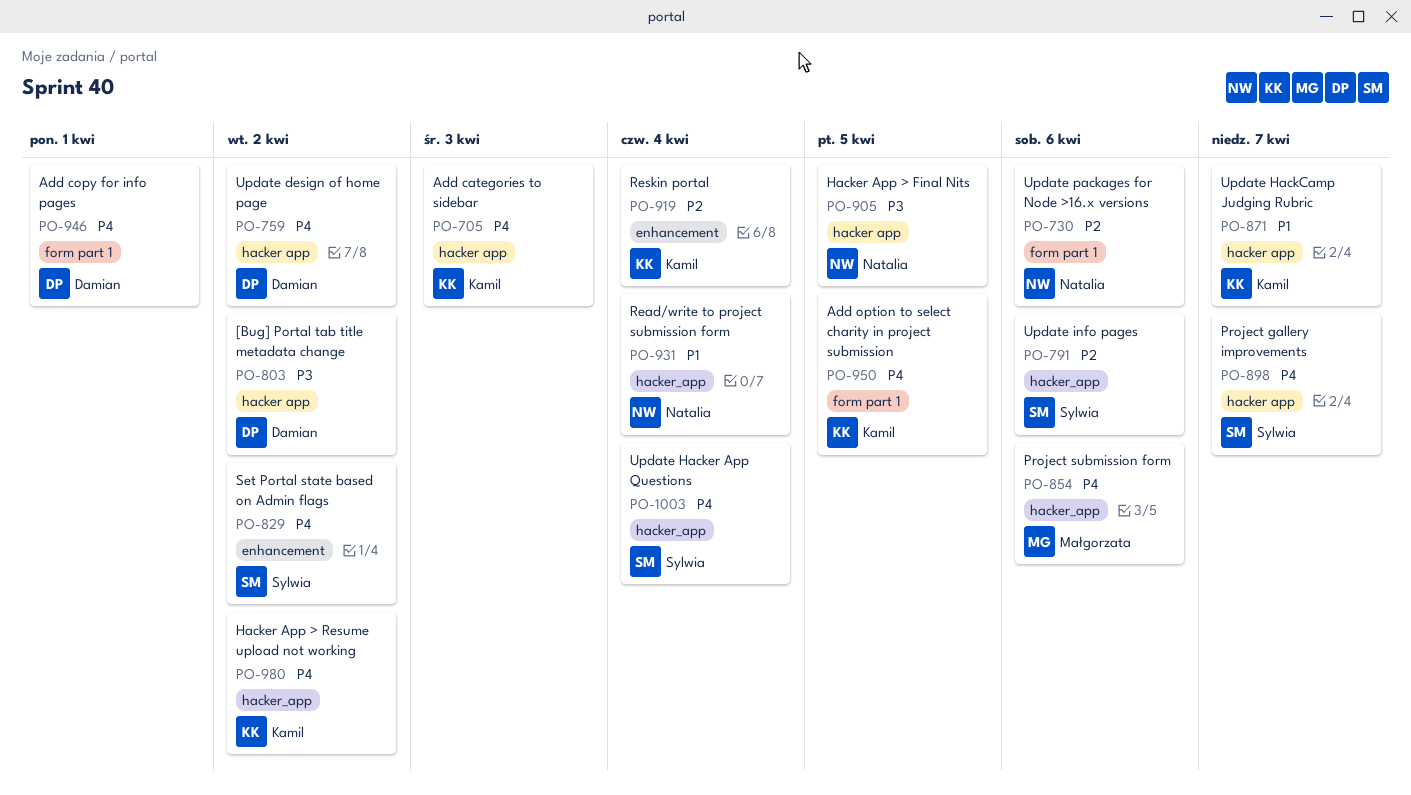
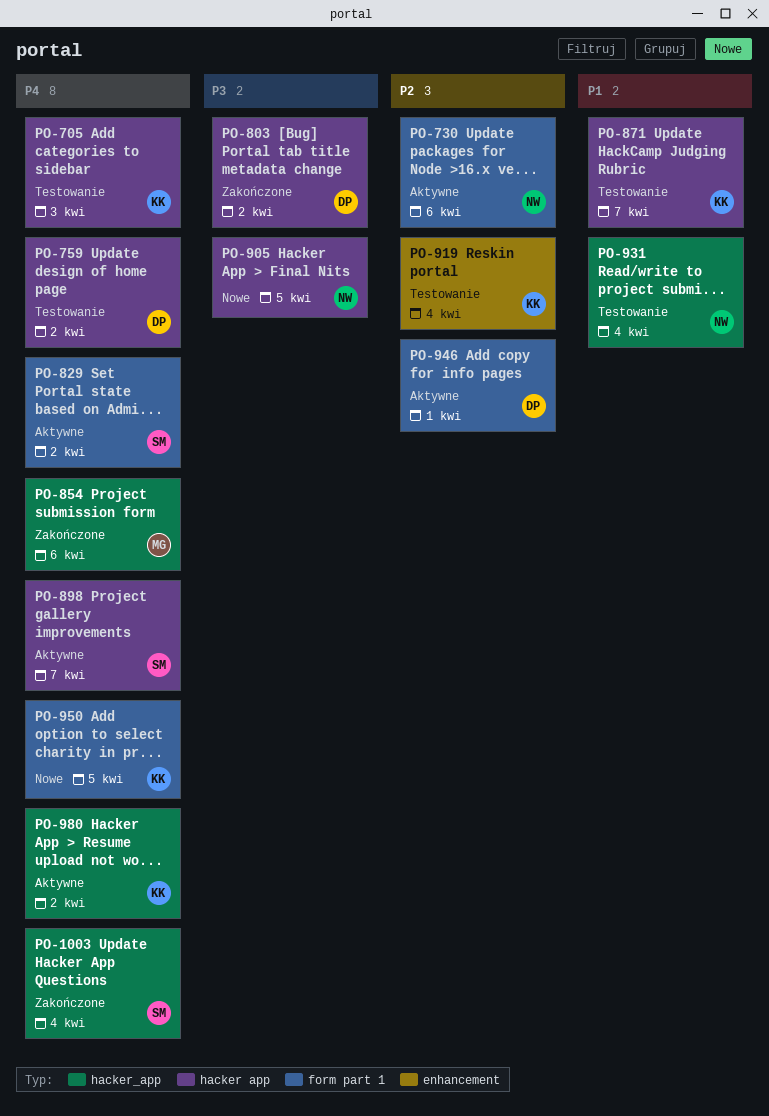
PO-791: present -> none
PO-829, label: enhancement -> form part 1
PO-946, priority: P4 -> P2

